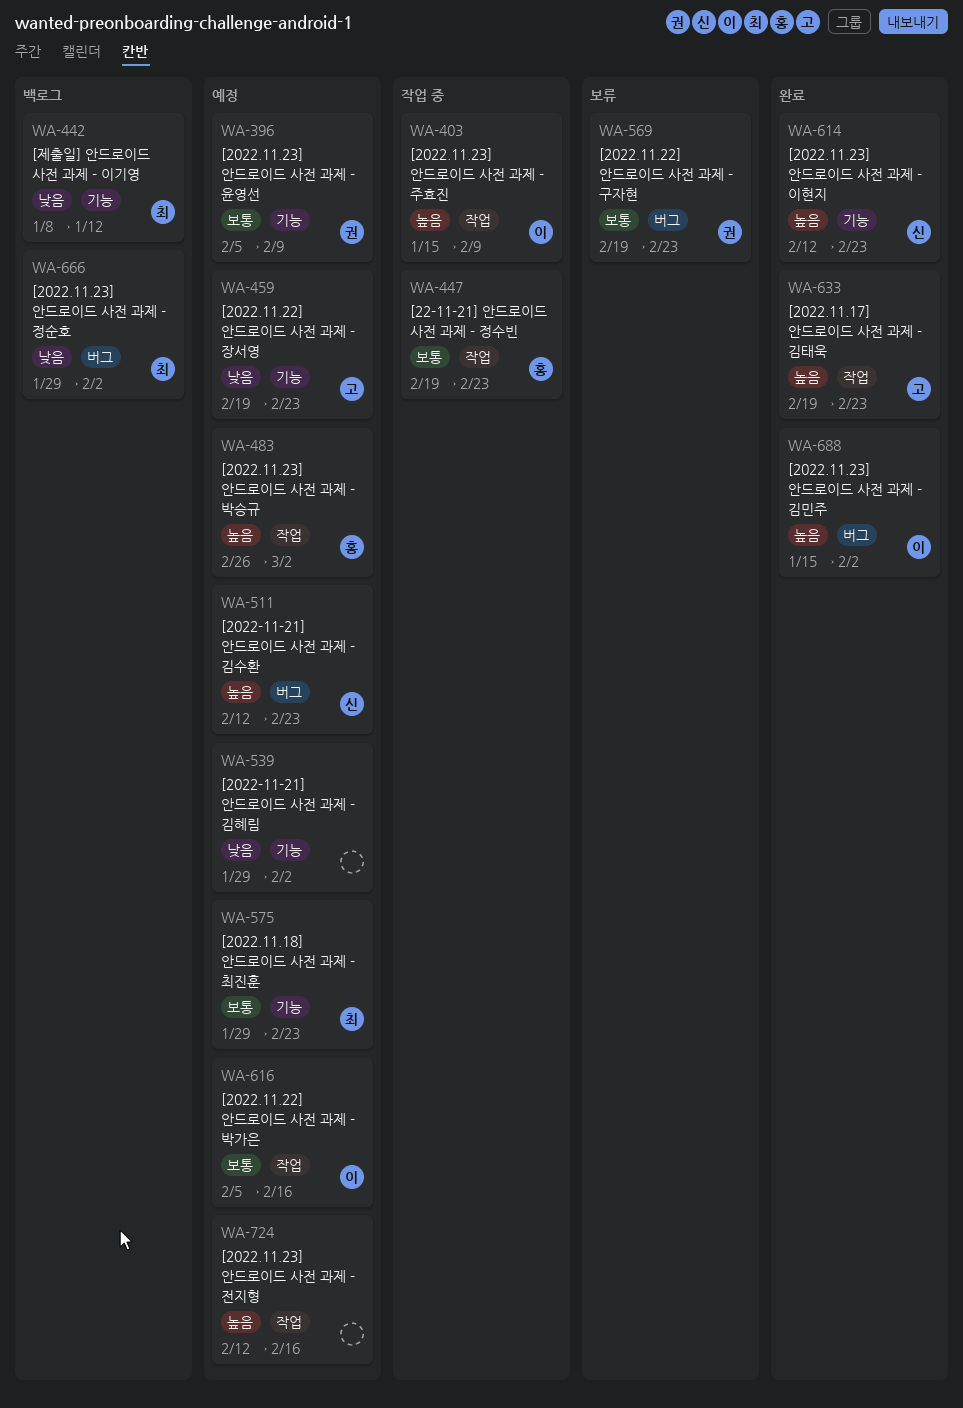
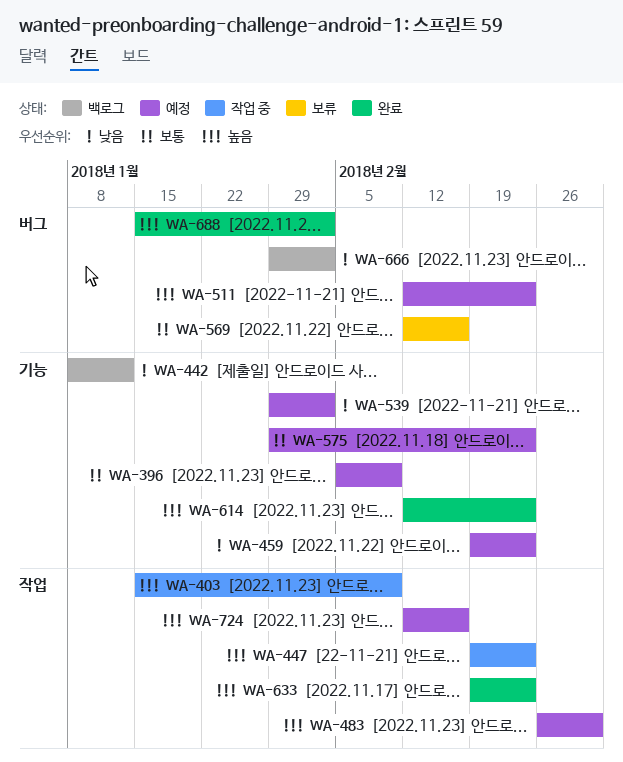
WA-447, priority: 보통 -> 높음
WA-569, start: Feb 19 -> Feb 12
WA-569, due: Feb 23 -> Feb 16
WA-616: present -> none

